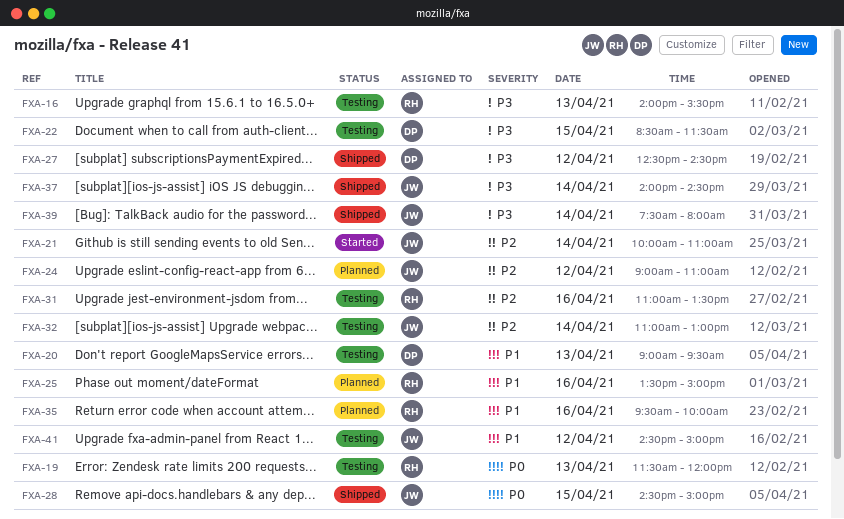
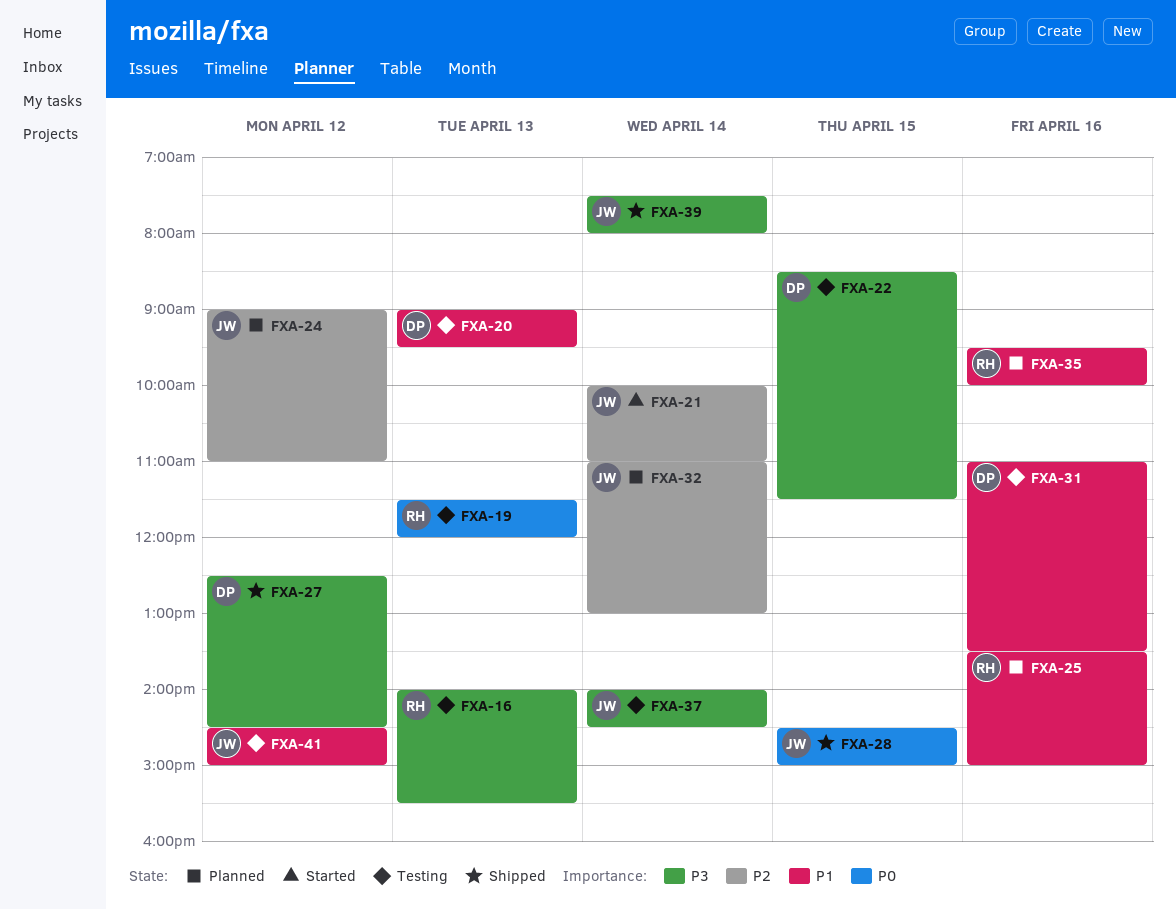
FXA-31, owner: RH -> DP
FXA-31, priority: P2 -> P1
FXA-32, status: Testing -> Planned
FXA-37, status: Shipped -> Testing

